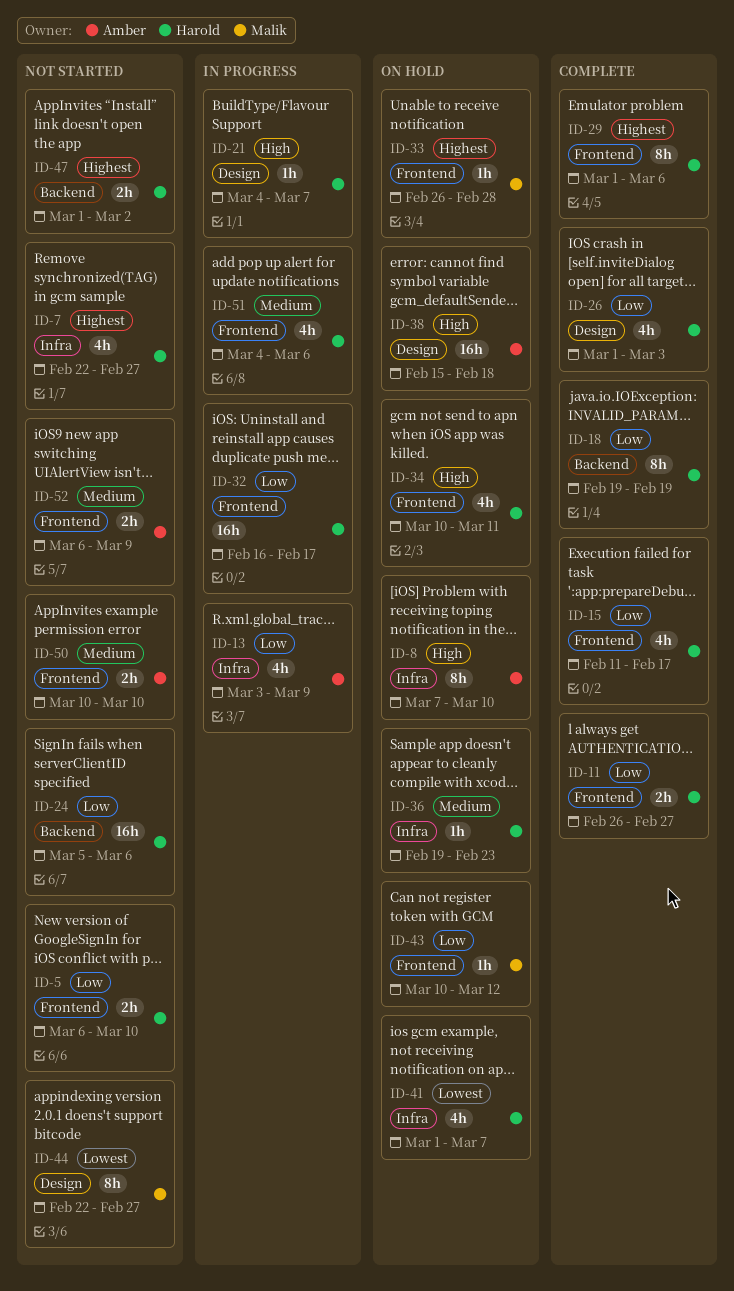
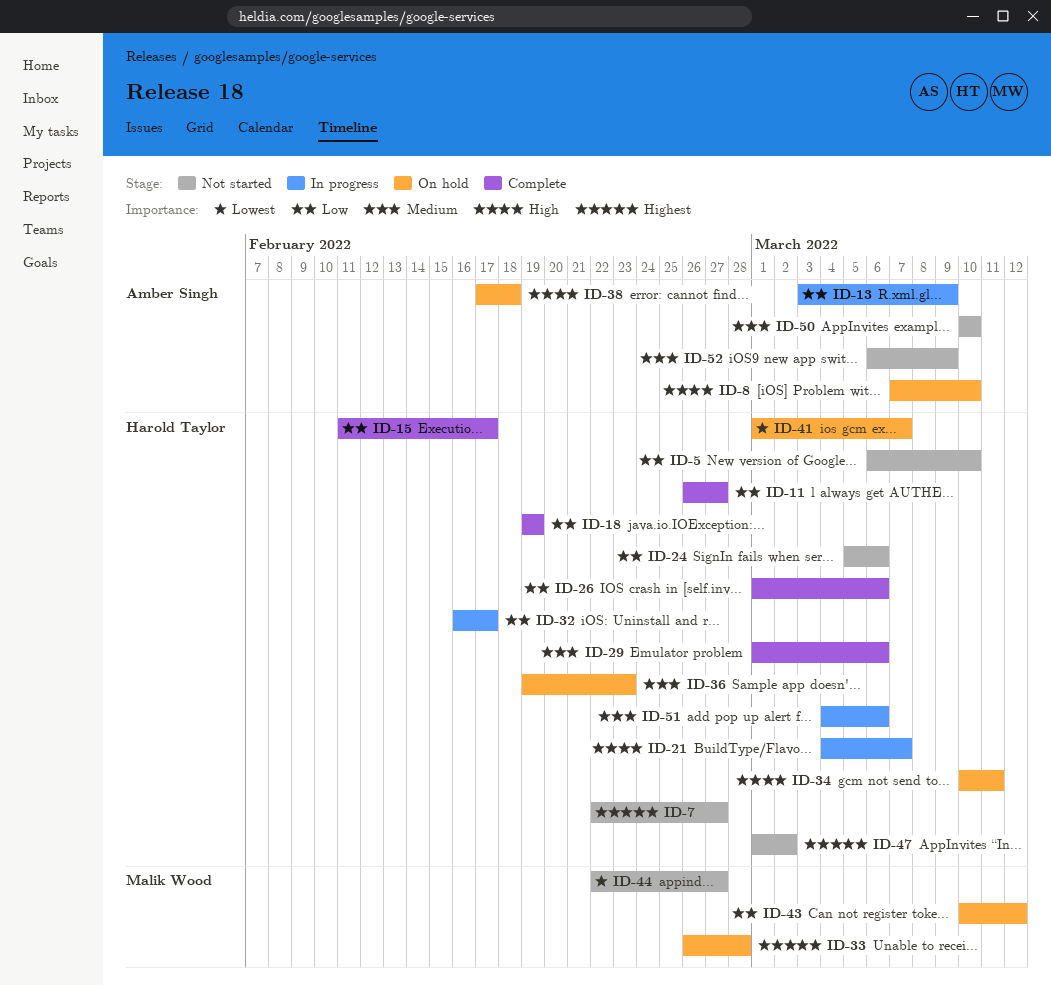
ID-26, due: Mar 3 -> Mar 6
ID-29, priority: Highest -> Medium
ID-38, start: Feb 15 -> Feb 17

